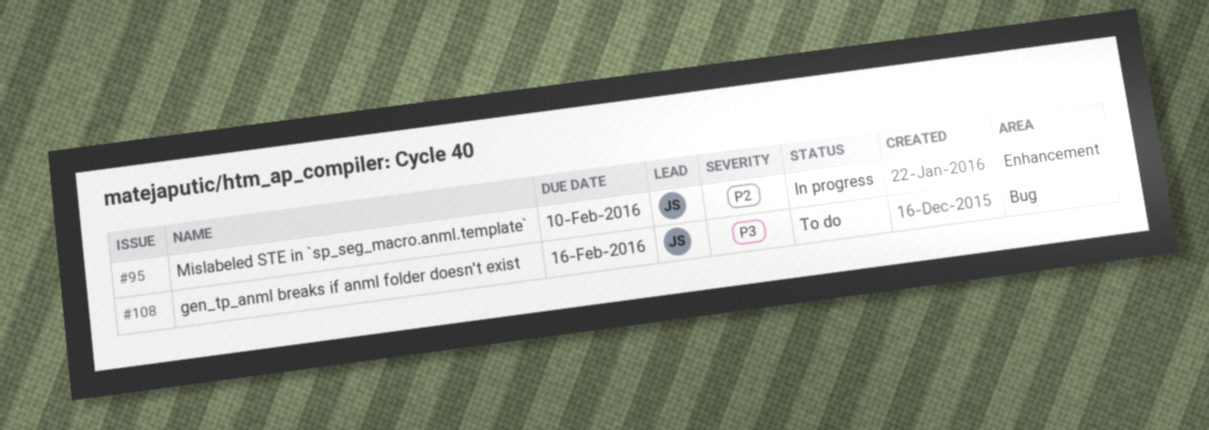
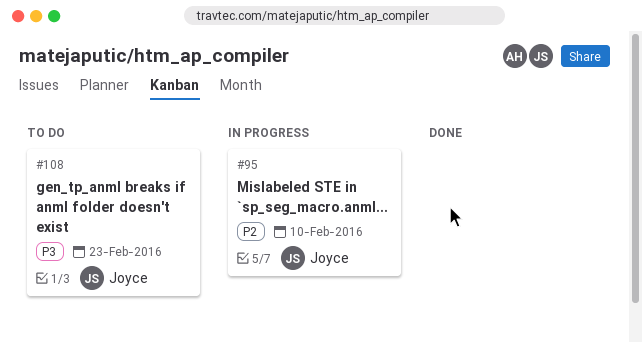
#108, due: Feb 16 -> Feb 23

